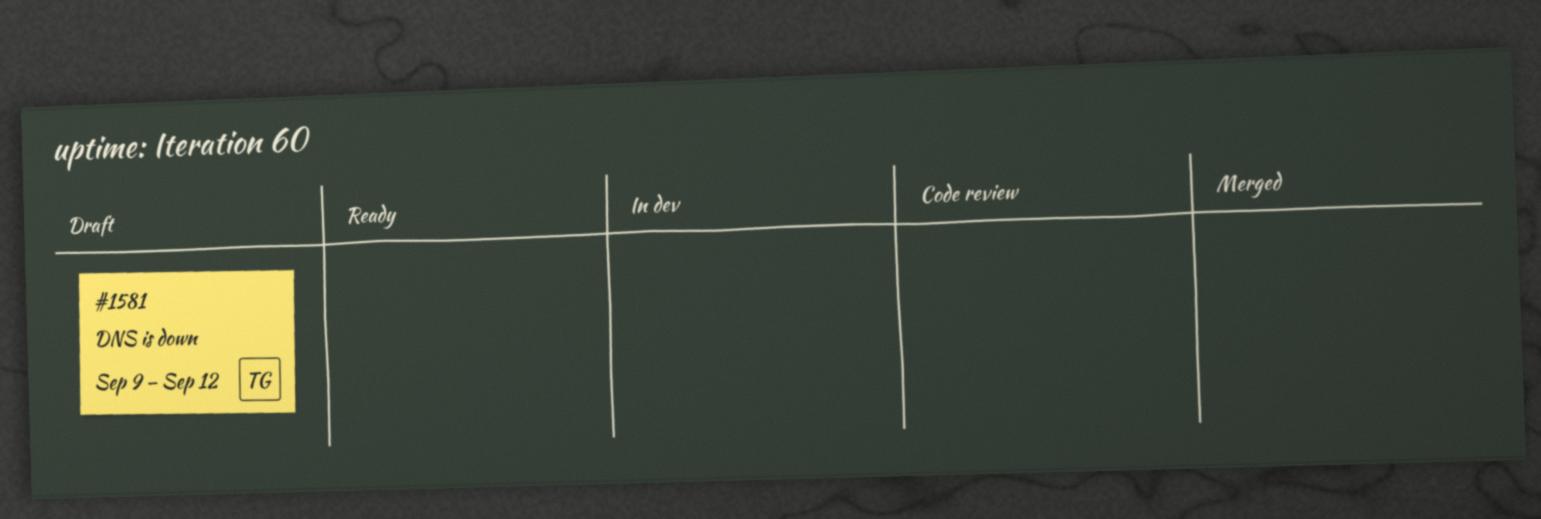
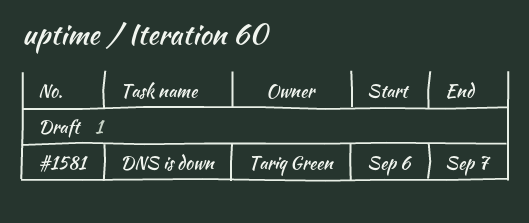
#1581, start: Sep 9 -> Sep 6
#1581, due: Sep 12 -> Sep 7

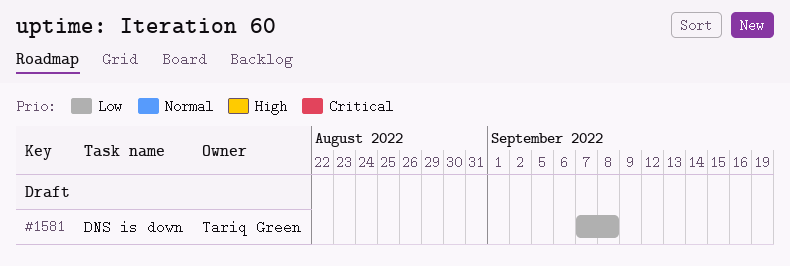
#1581, start: Sep 6 -> Sep 7
#1581, due: Sep 7 -> Sep 8

